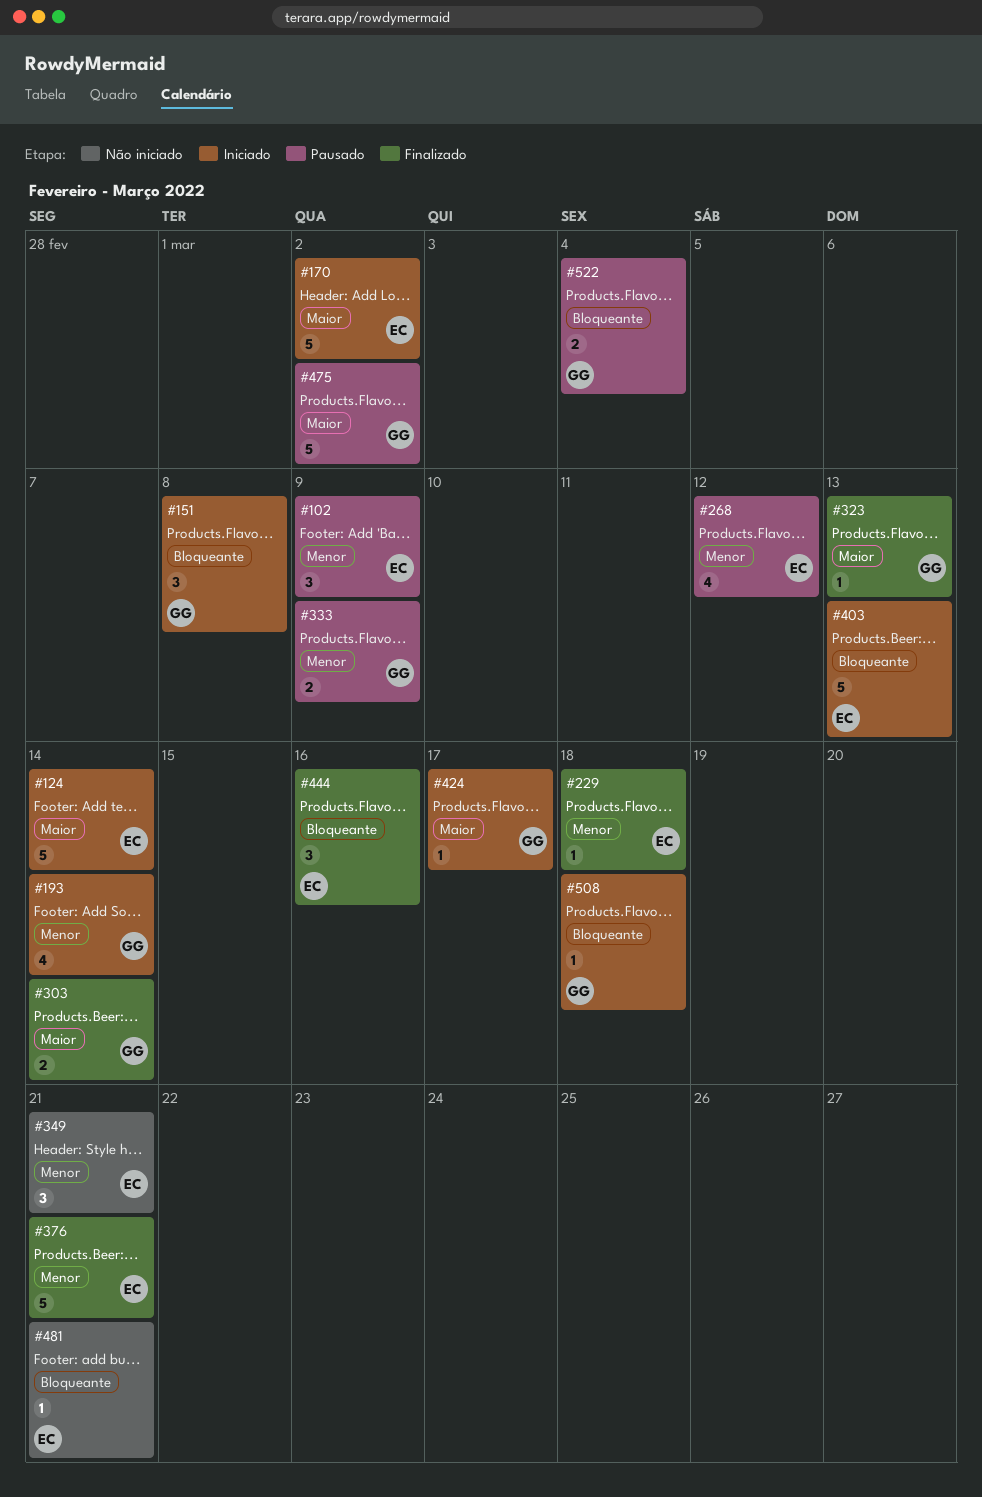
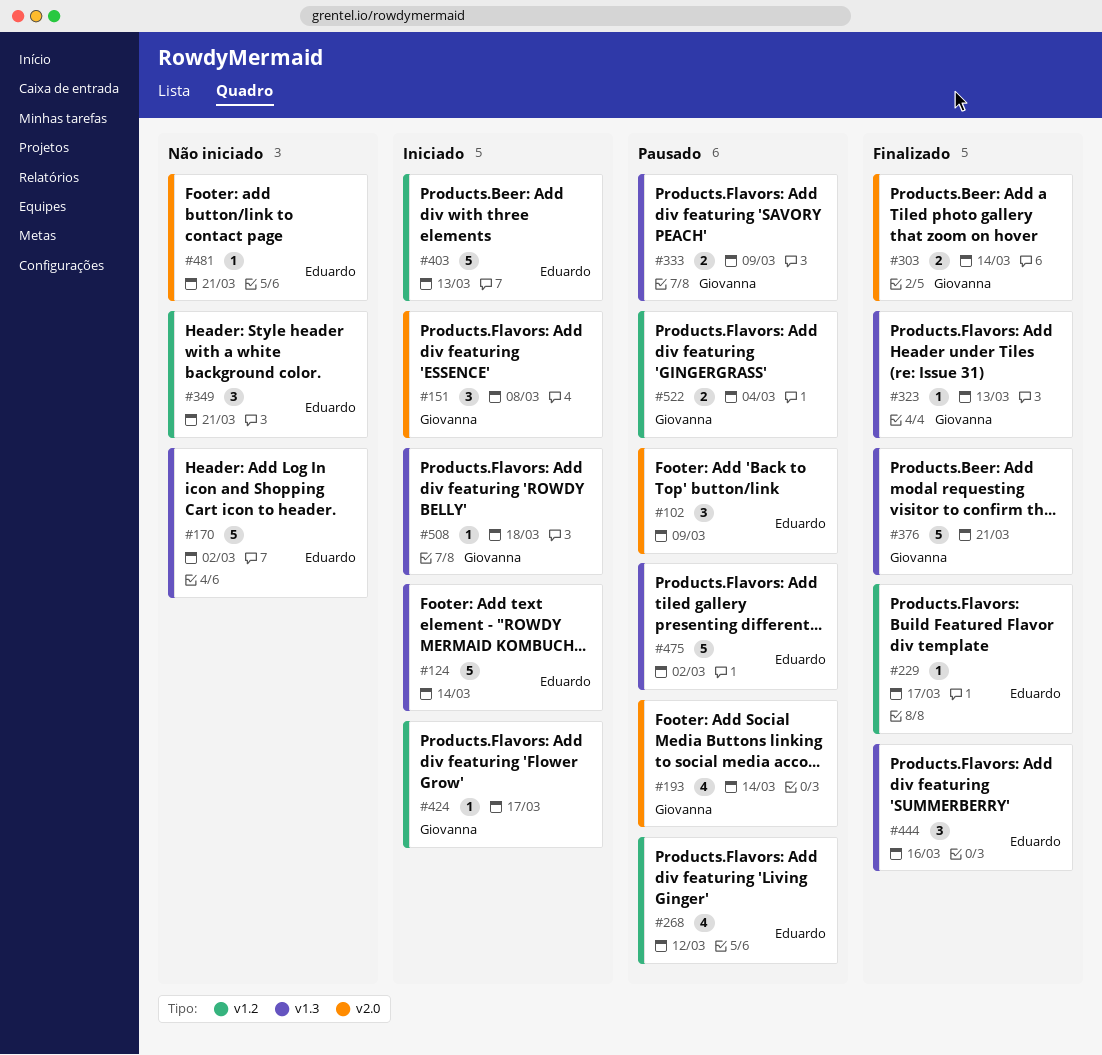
#170, status: Iniciado -> Não iniciado
#193, status: Iniciado -> Pausado
#229, due: Mar 18 -> Mar 17
#376, owner: Eduardo -> Giovanna
#475, owner: Giovanna -> Eduardo

